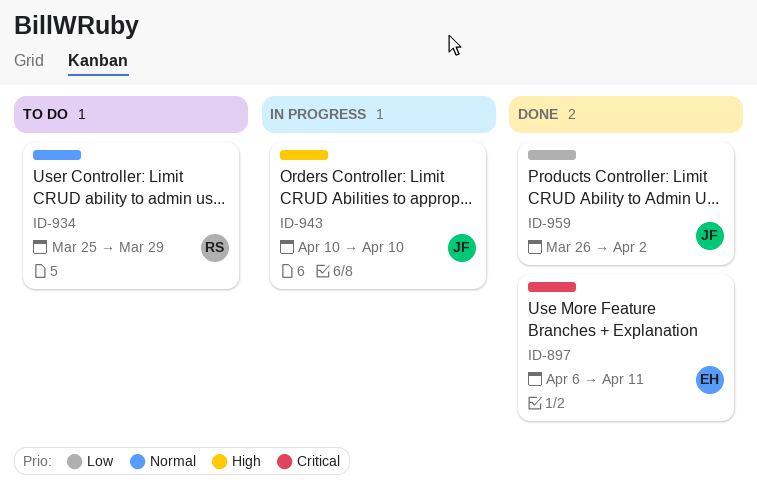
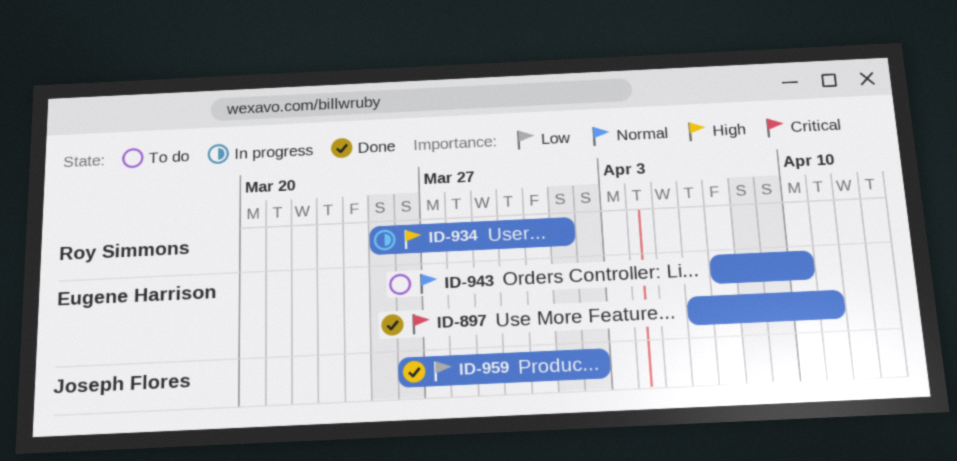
ID-934, status: To do -> In progress
ID-934, priority: Normal -> High
ID-934, due: Mar 29 -> Apr 1
ID-943, status: In progress -> To do
ID-943, owner: Joseph Flores -> Eugene Harrison
ID-943, priority: High -> Normal
ID-943, start: Apr 10 -> Apr 7

